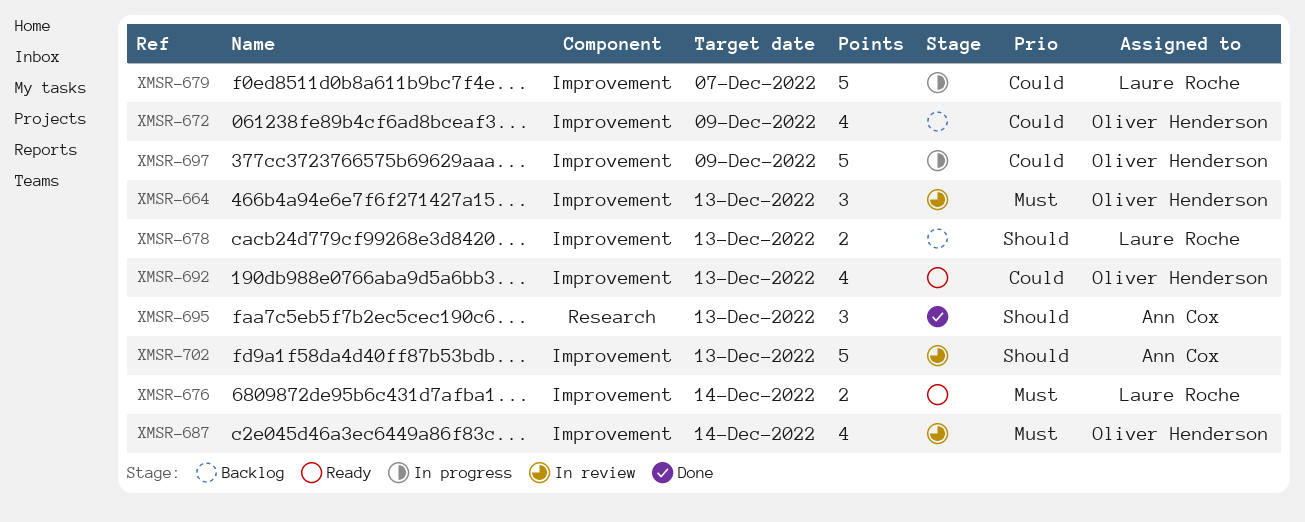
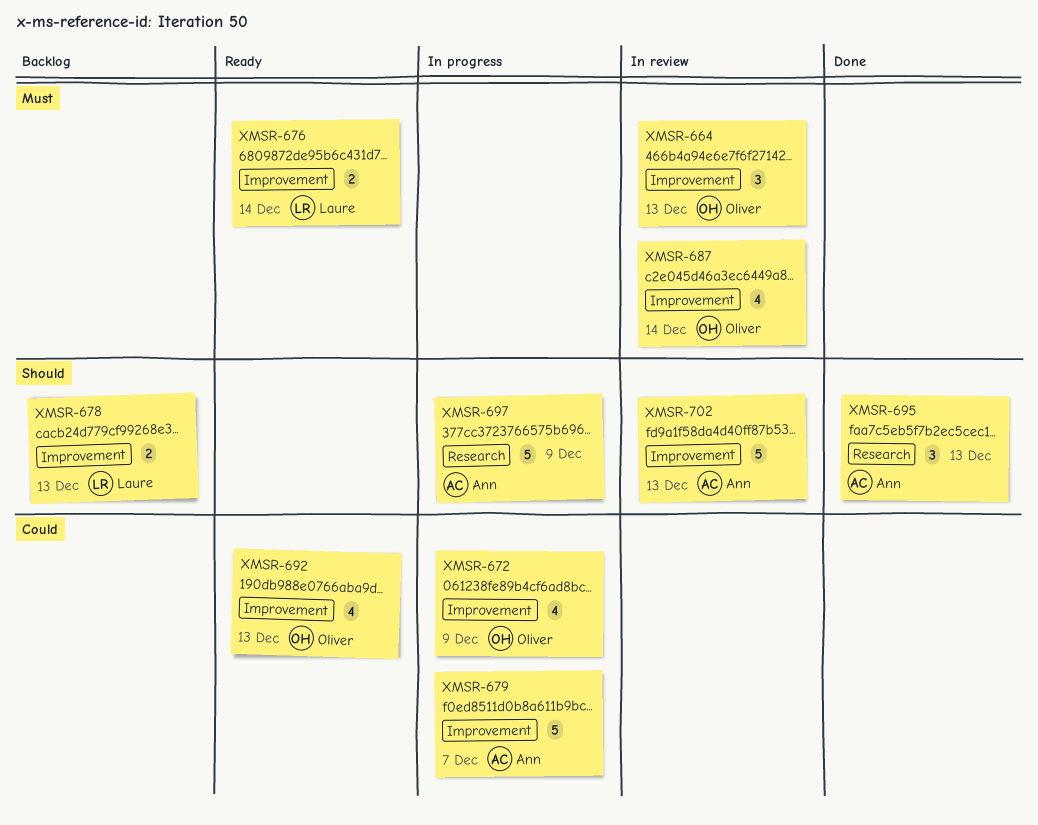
XMSR-672, status: Backlog -> In progress
XMSR-679, owner: Laure Roche -> Ann Cox
XMSR-697, owner: Oliver Henderson -> Ann Cox
XMSR-697, priority: Could -> Should
XMSR-697, label: Improvement -> Research

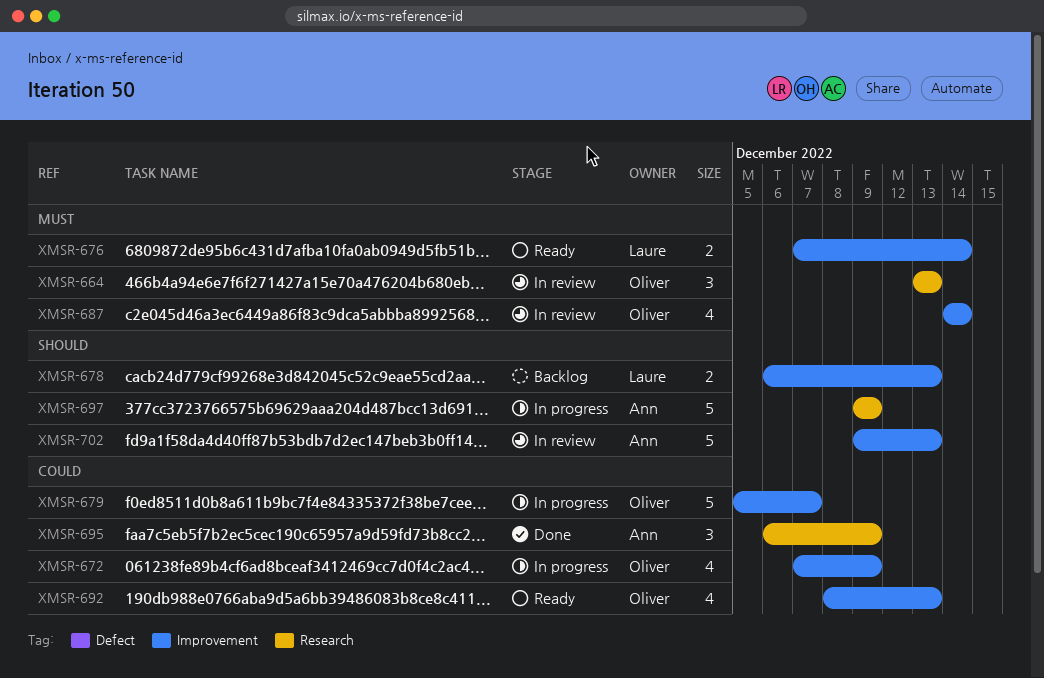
XMSR-664, label: Improvement -> Research
XMSR-679, owner: Ann -> Oliver
XMSR-695, priority: Should -> Could
XMSR-695, due: Dec 13 -> Dec 9

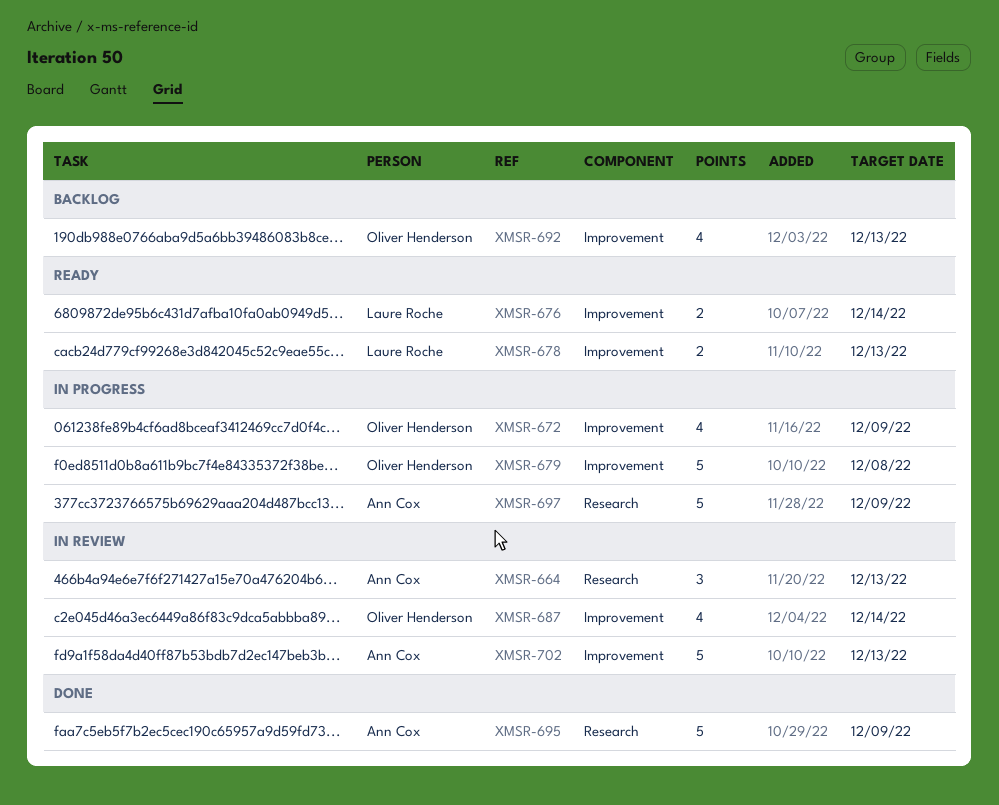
XMSR-664, owner: Oliver Henderson -> Ann Cox
XMSR-678, status: Backlog -> Ready
XMSR-679, due: Dec 7 -> Dec 8
XMSR-692, status: Ready -> Backlog
XMSR-695, estimate: 3 -> 5

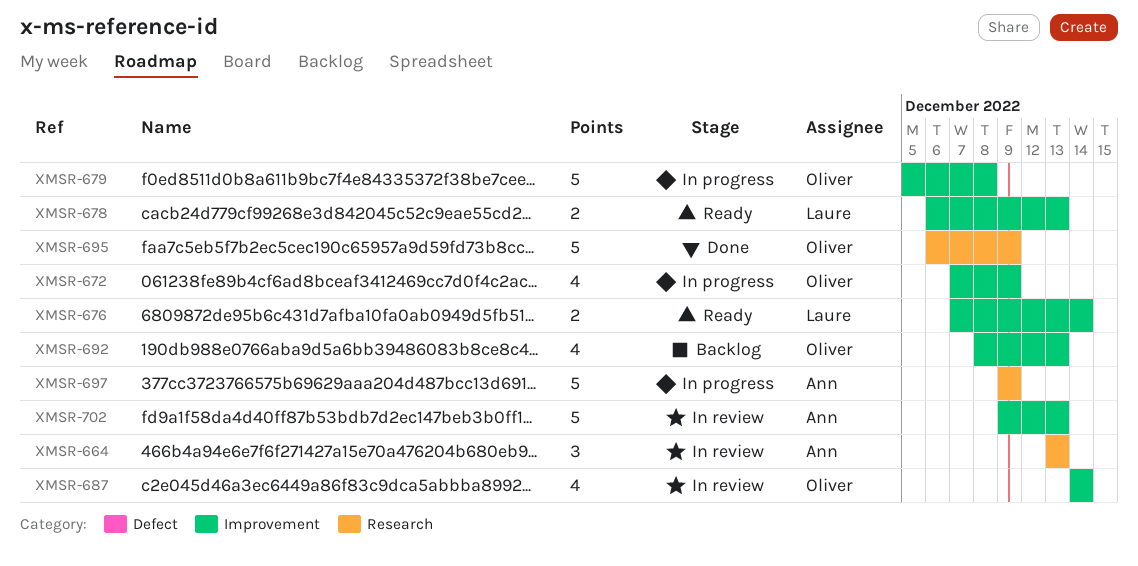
XMSR-695, owner: Ann Cox -> Oliver Henderson

